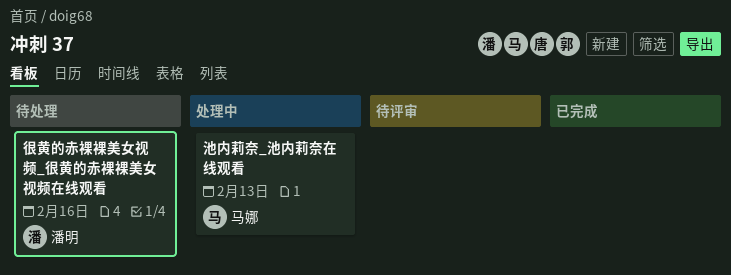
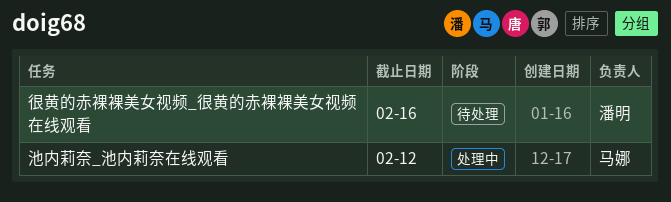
池内莉奈_池内莉奈在线观看, due: Feb 13 -> Feb 12

